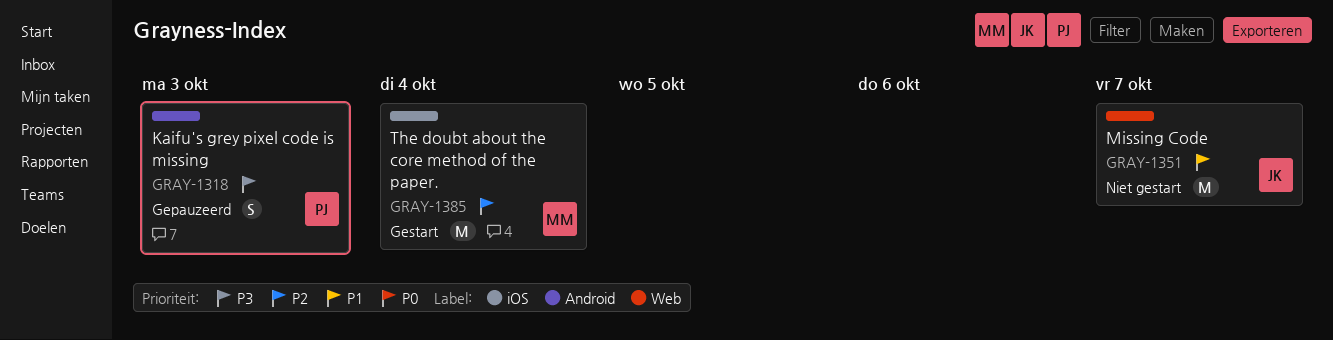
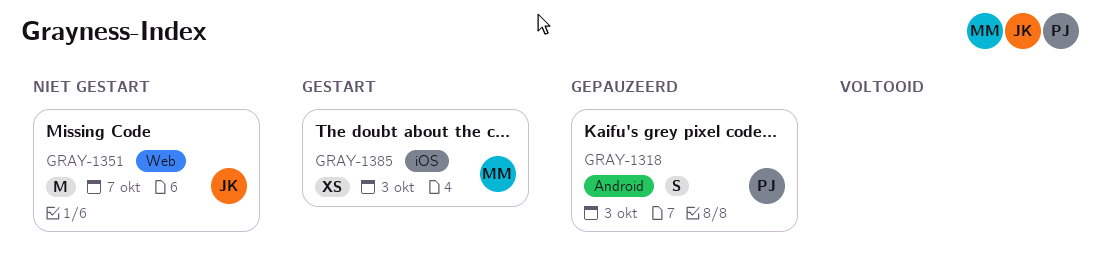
GRAY-1385, estimate: M -> XS
GRAY-1385, due: Oct 4 -> Oct 3

